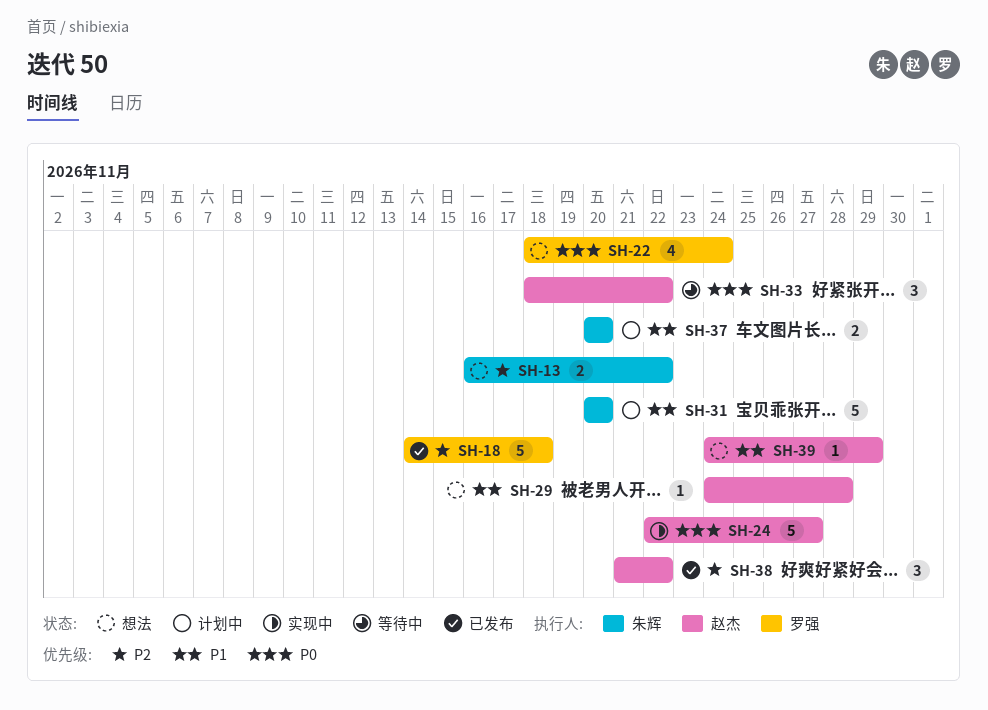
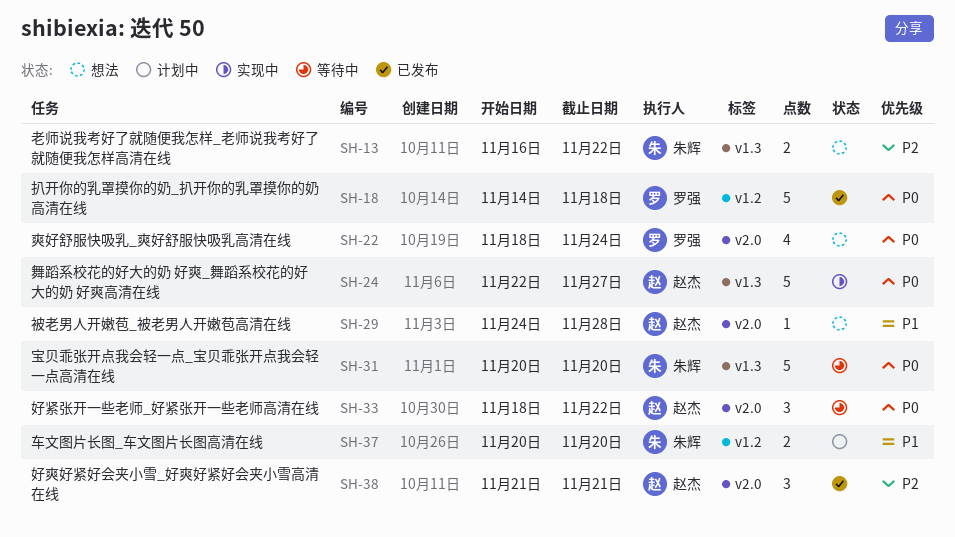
SH-18, priority: P2 -> P0
SH-31, status: 计划中 -> 等待中
SH-31, priority: P1 -> P0
SH-38, due: Nov 22 -> Nov 21
SH-39: present -> none

